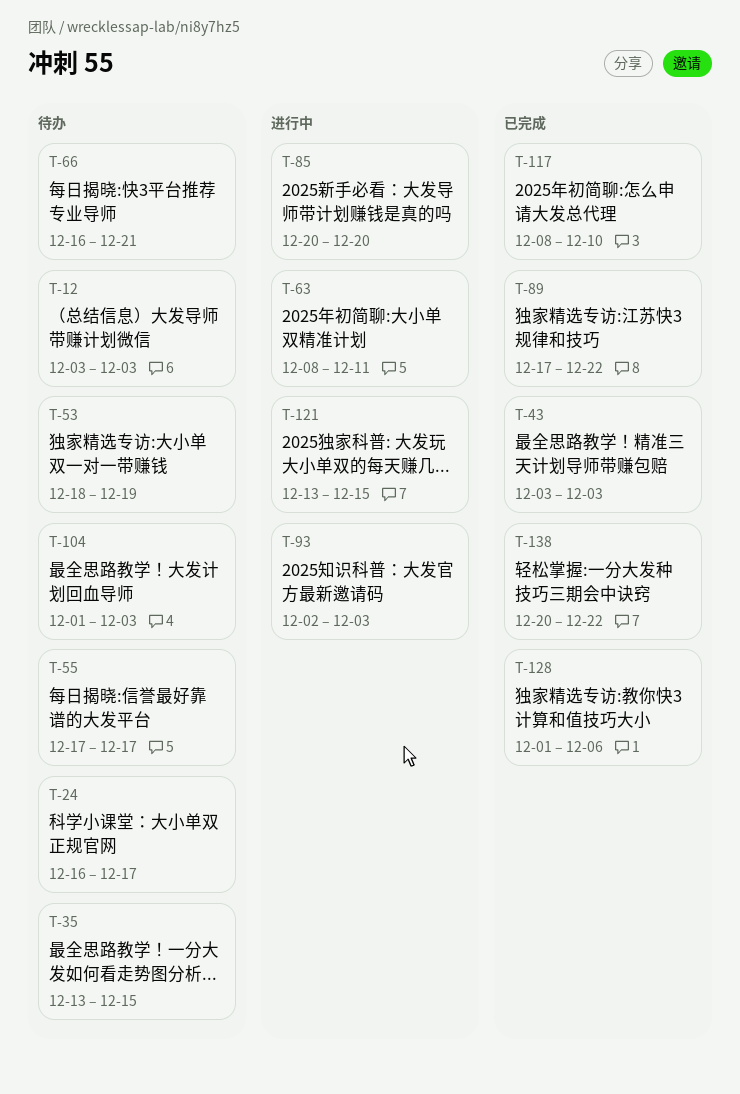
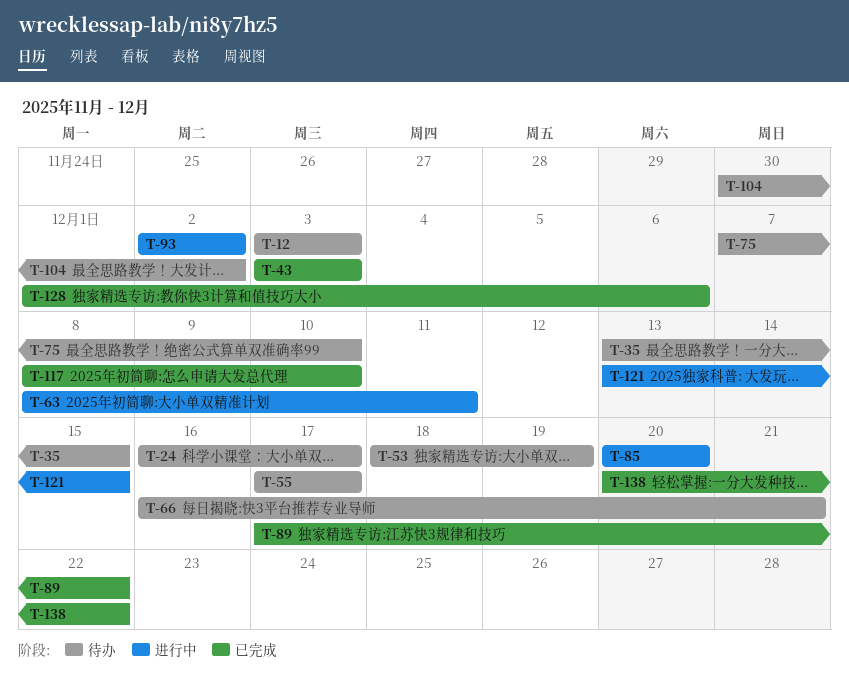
T-75: none -> present
T-93, due: Dec 3 -> Dec 2
T-104, start: Dec 1 -> Nov 30
T-104, due: Dec 3 -> Dec 2

